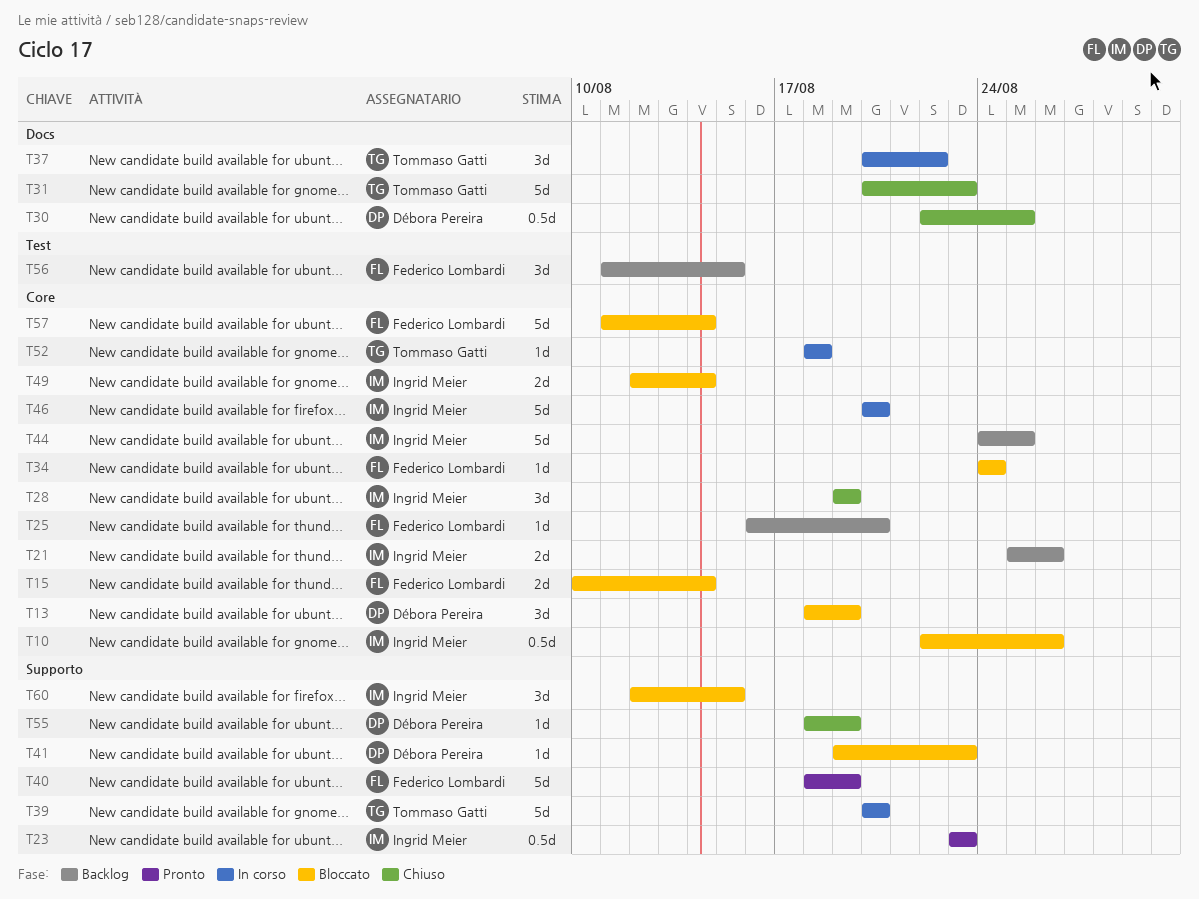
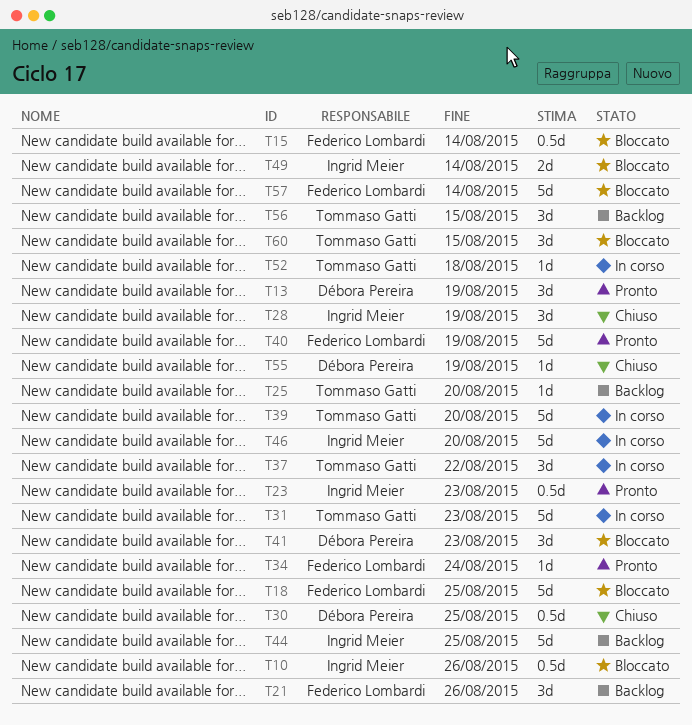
T13, status: Bloccato -> Pronto
T15, estimate: 2d -> 0.5d
T18: none -> present
T21, owner: Ingrid Meier -> Federico Lombardi
T21, estimate: 2d -> 3d
T25, owner: Federico Lombardi -> Tommaso Gatti
T31, status: Chiuso -> In corso
T34, status: Bloccato -> Pronto
T41, estimate: 1d -> 3d
T56, owner: Federico Lombardi -> Tommaso Gatti
T60, owner: Ingrid Meier -> Tommaso Gatti

